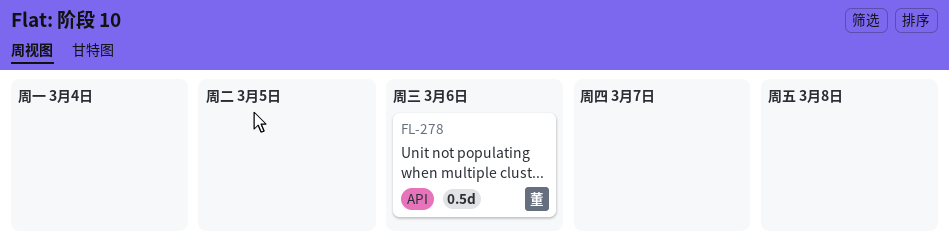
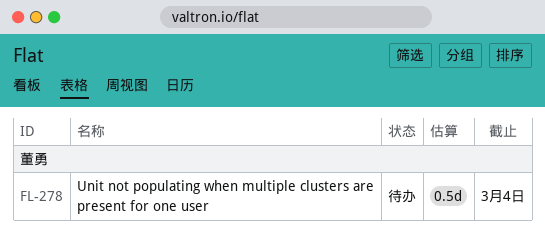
FL-278, due: Mar 6 -> Mar 4

